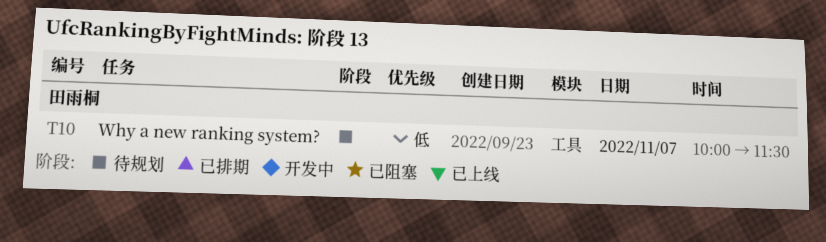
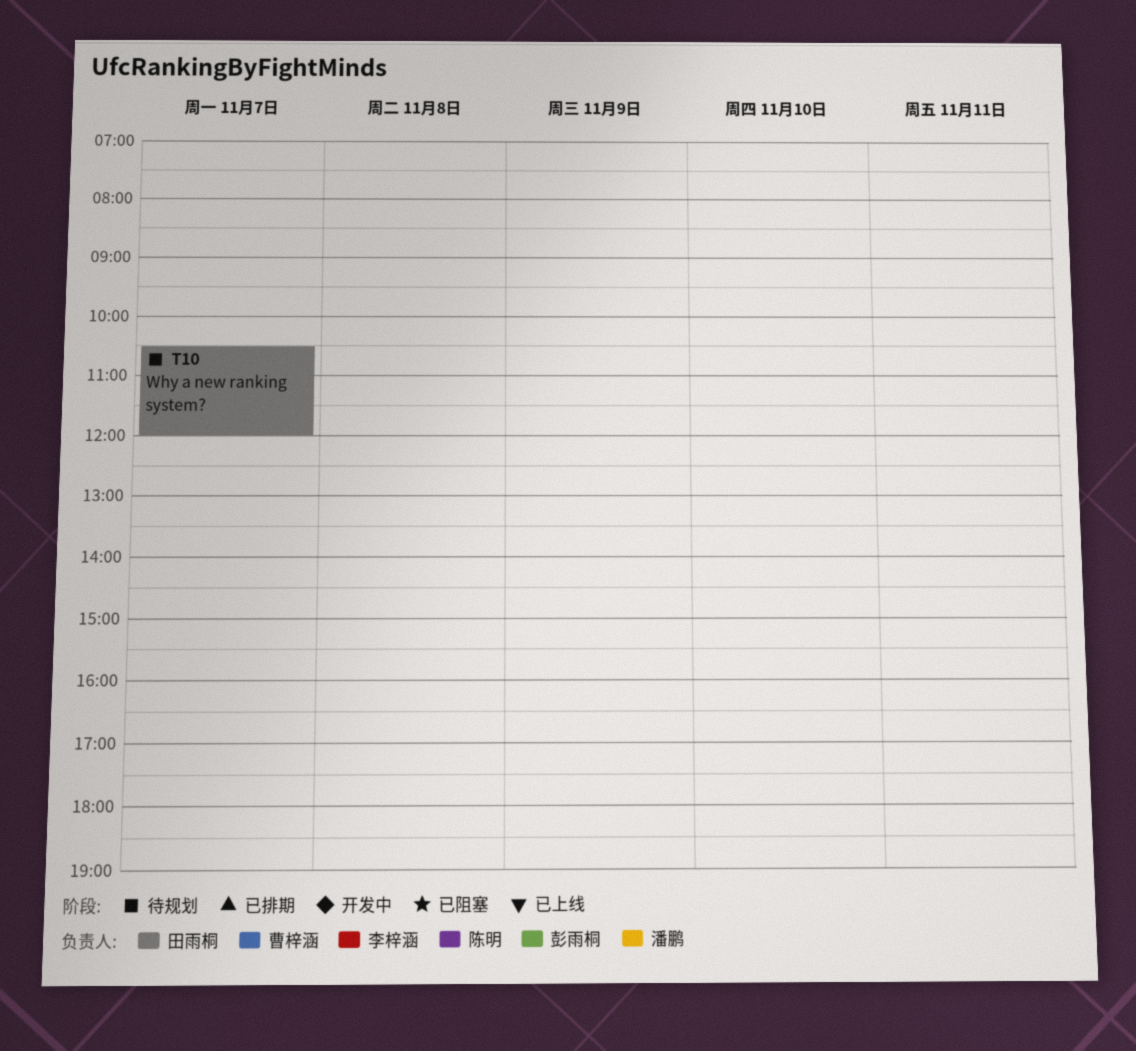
T10, begins: 10:00 -> 10:30
T10, ends: 11:30 -> 12:00

